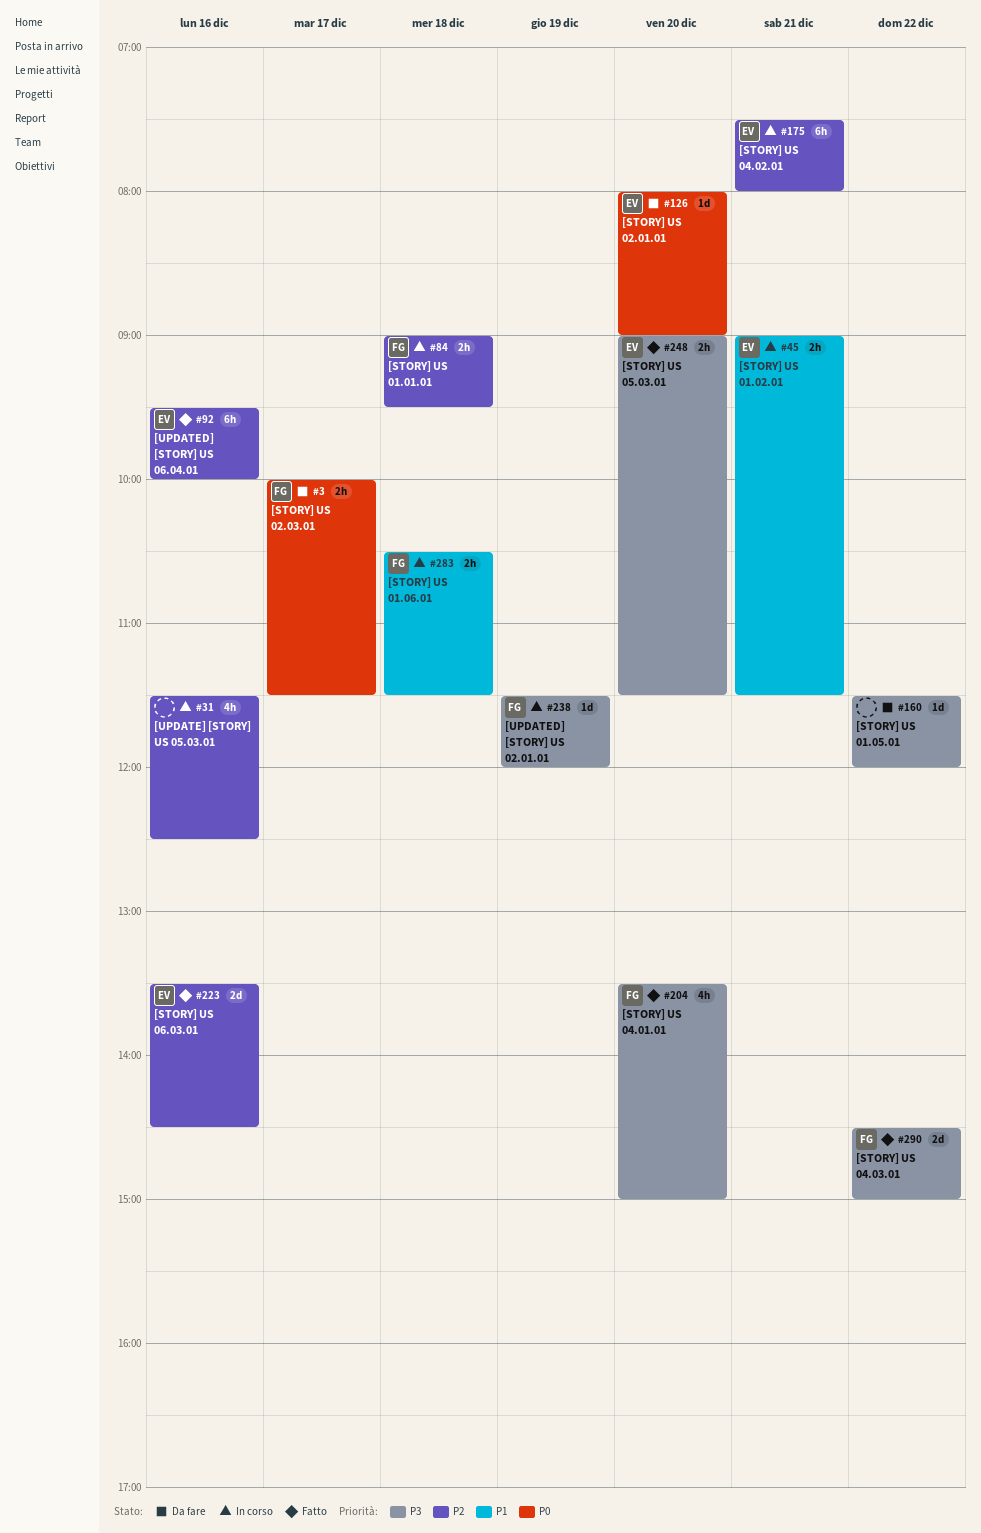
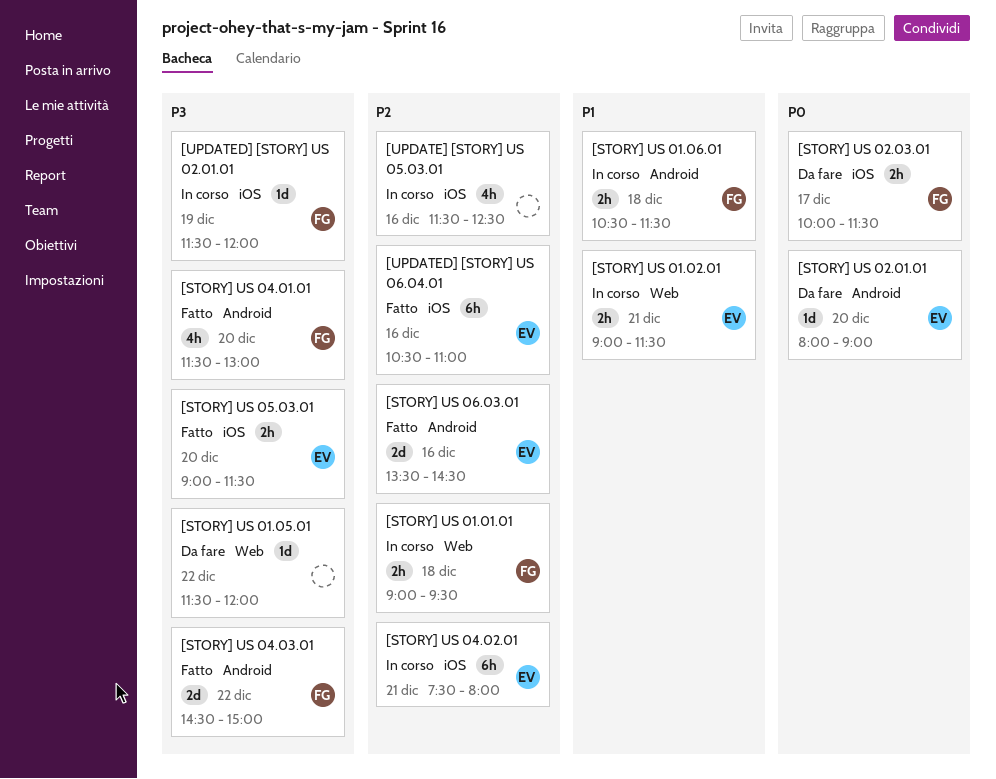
[STORY] US 04.01.01, begins: 13:30 -> 11:30
[STORY] US 04.01.01, ends: 15:00 -> 13:00
[UPDATED] [STORY] US 06.04.01, begins: 09:30 -> 10:30
[UPDATED] [STORY] US 06.04.01, ends: 10:00 -> 11:00

